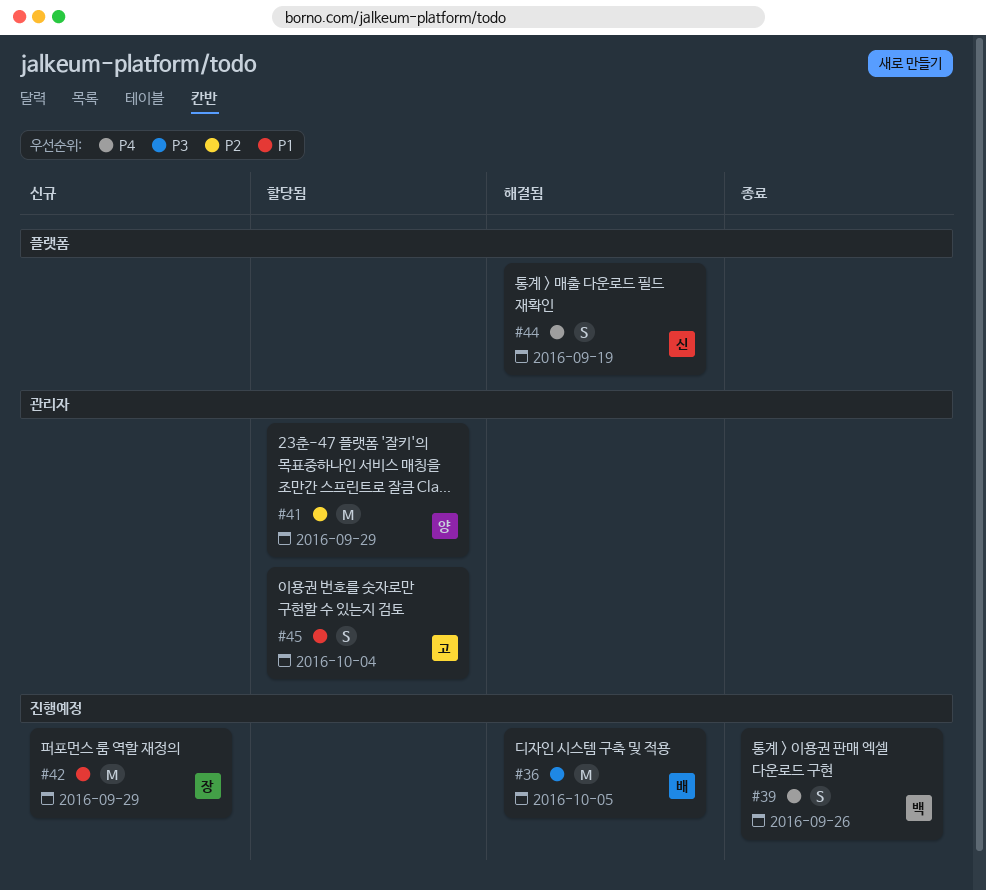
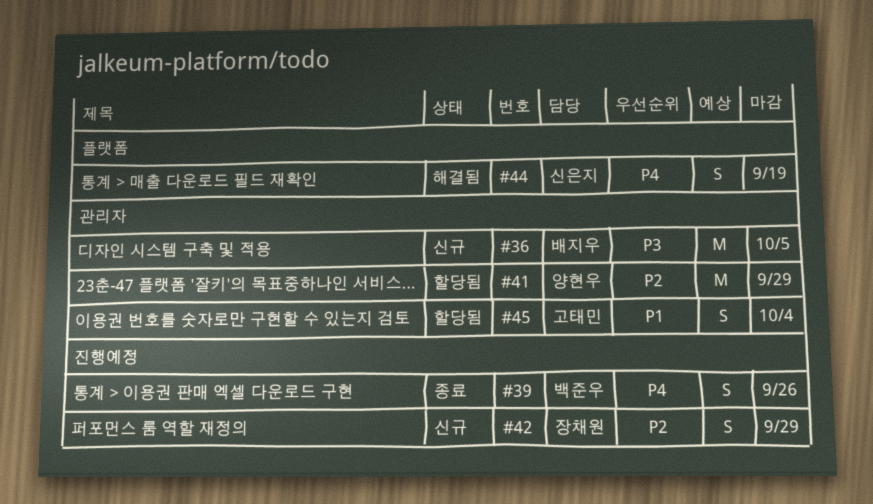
#36, status: 해결됨 -> 신규
#36, label: 진행예정 -> 관리자
#42, priority: P1 -> P2
#42, estimate: M -> S

